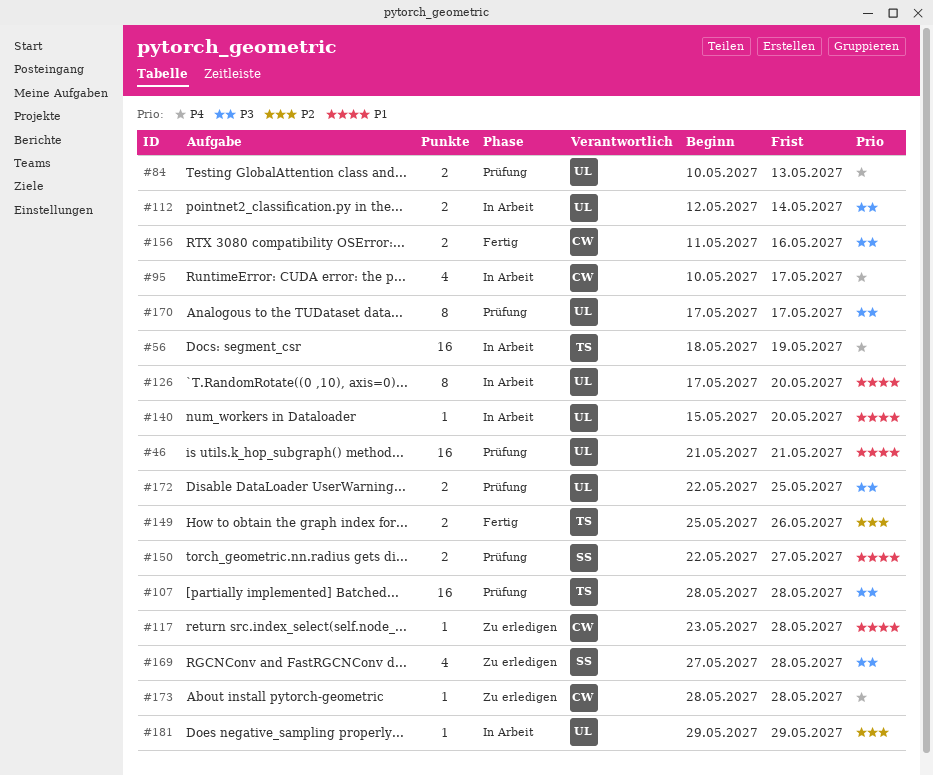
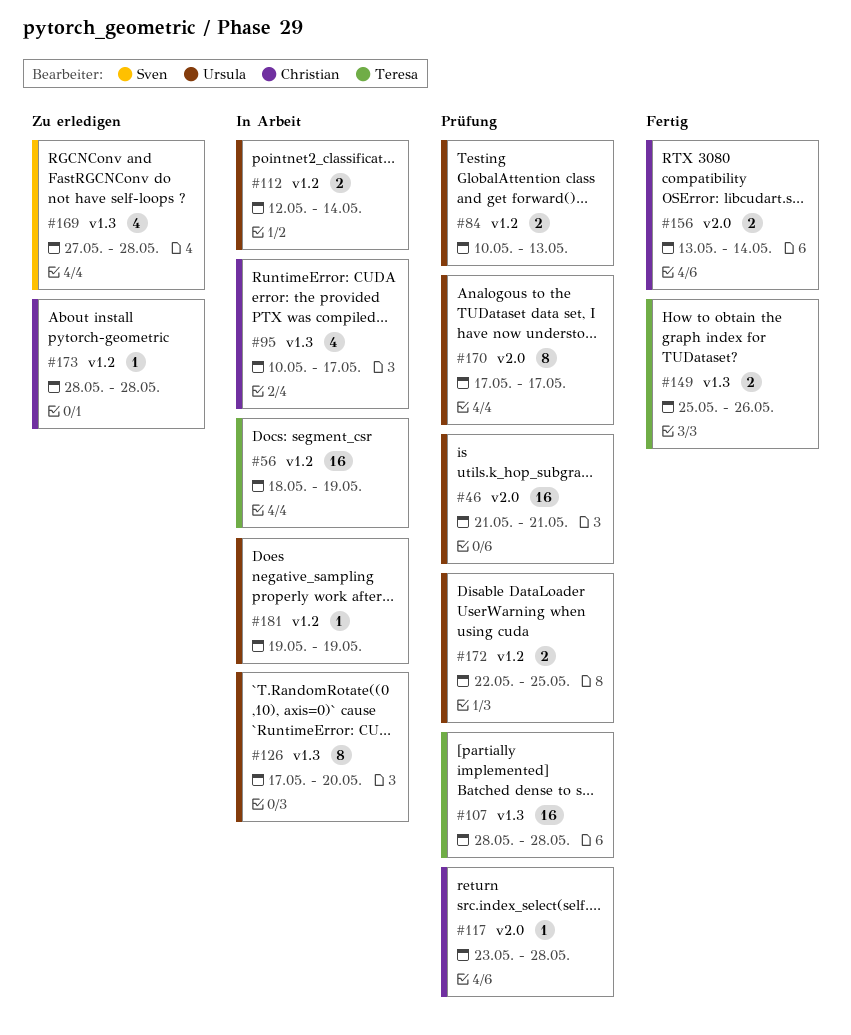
#117, status: Zu erledigen -> Prüfung
#140: present -> none
#150: present -> none
#156, start: May 11 -> May 13
#156, due: May 16 -> May 14
#181, start: May 29 -> May 19
#181, due: May 29 -> May 19

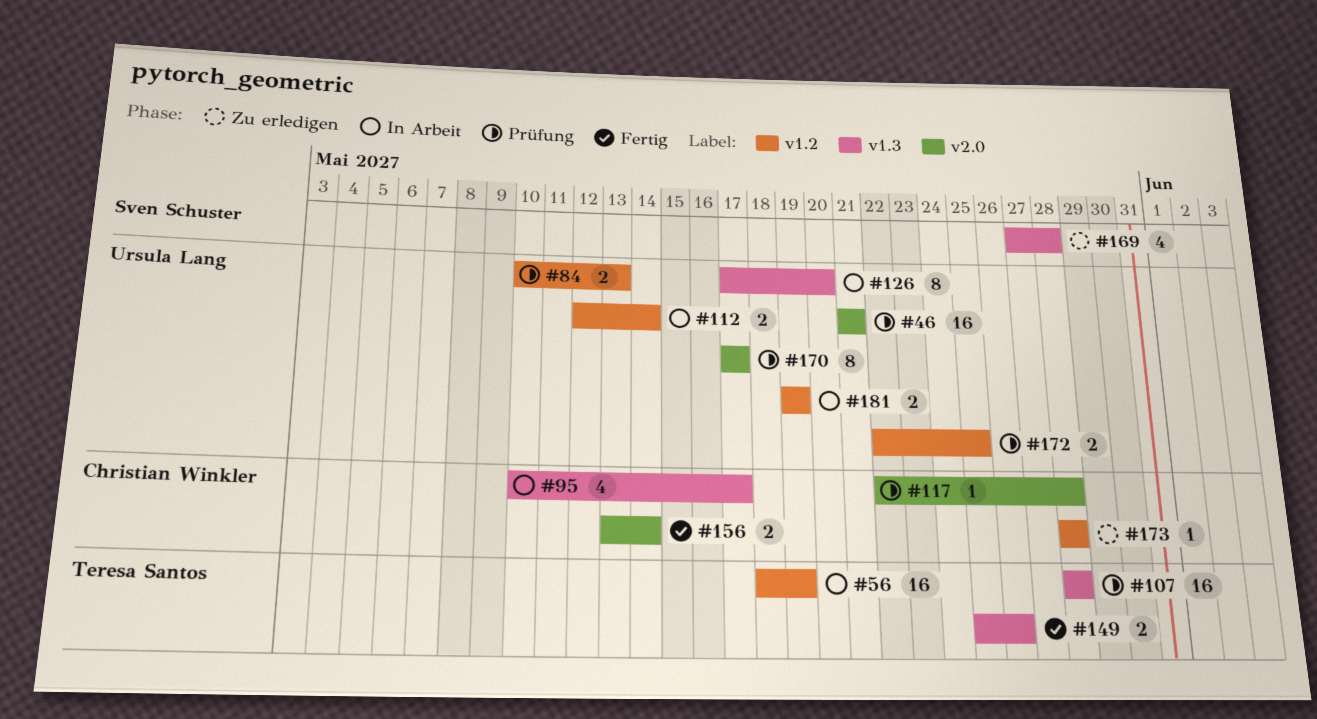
#117, start: May 23 -> May 22
#181, estimate: 1 -> 2

